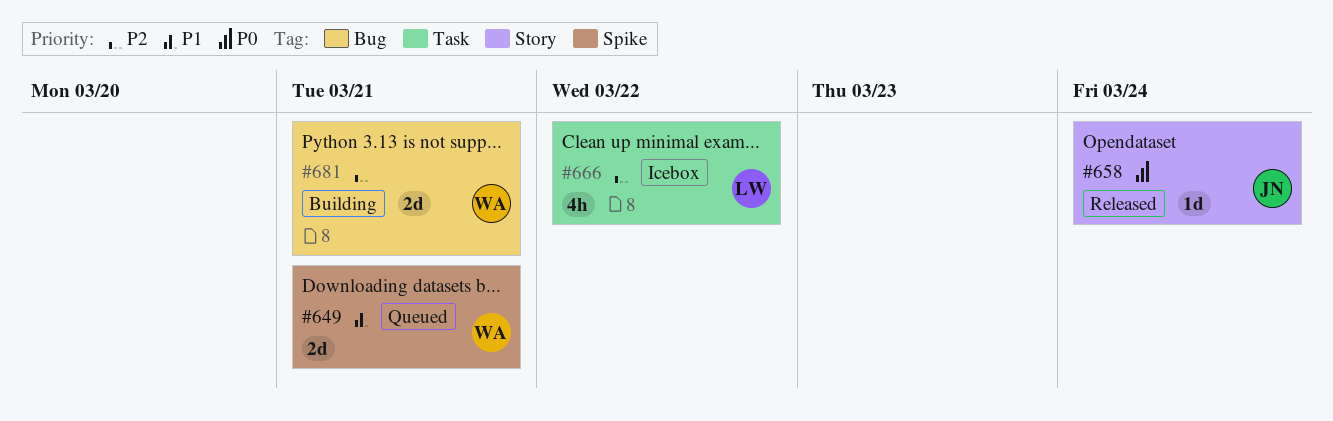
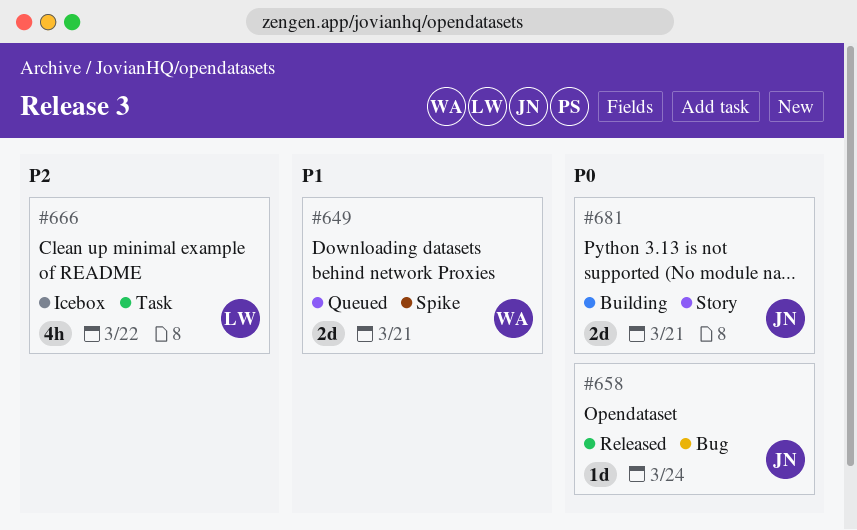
#658, label: Story -> Bug
#681, owner: WA -> JN
#681, priority: P2 -> P0
#681, label: Bug -> Story

